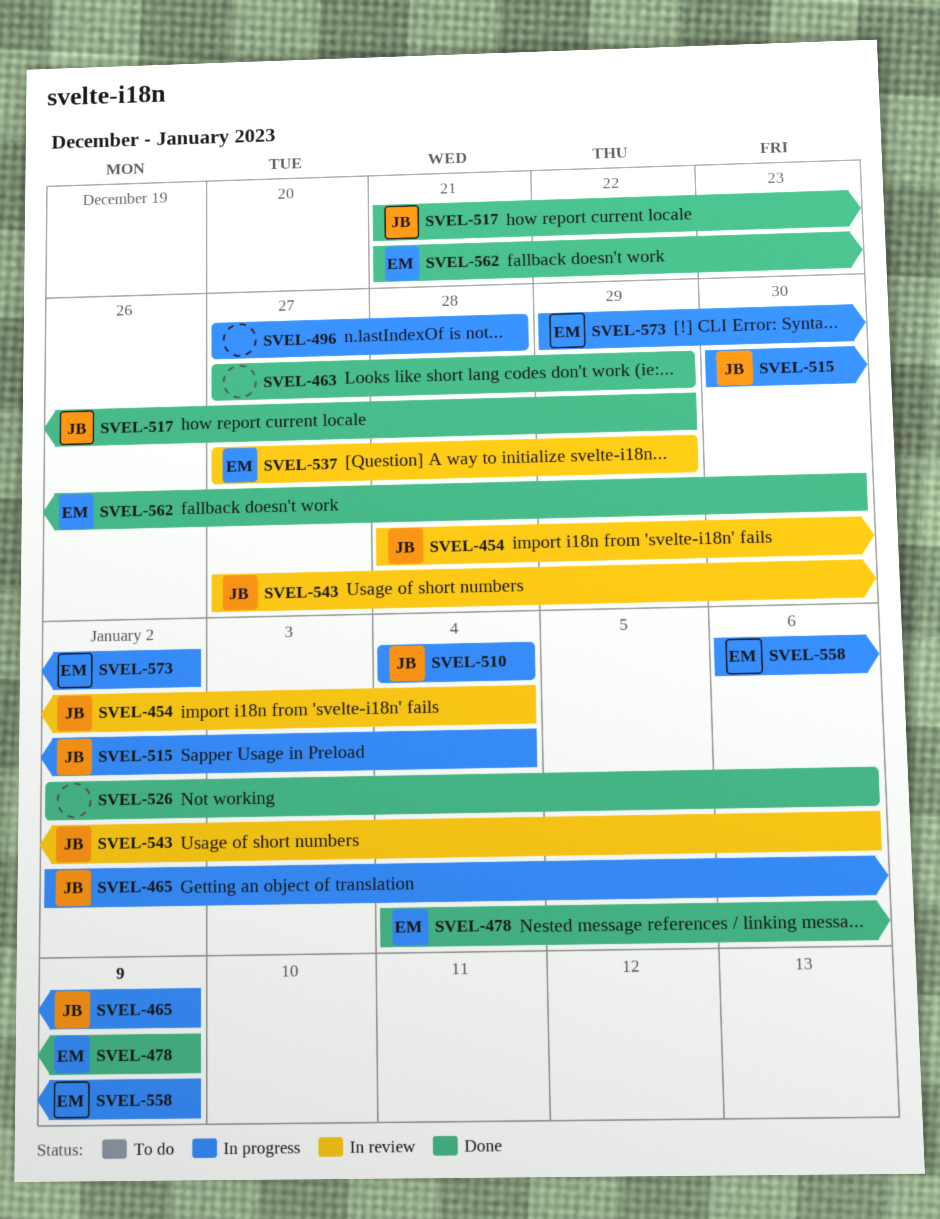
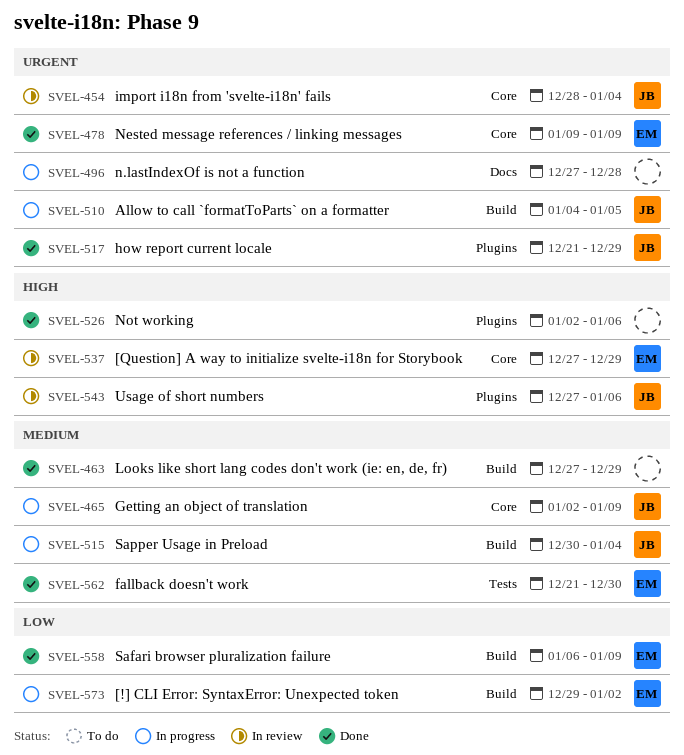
SVEL-478, start: Jan 4 -> Jan 9
SVEL-510, due: Jan 4 -> Jan 5
SVEL-558, status: In progress -> Done

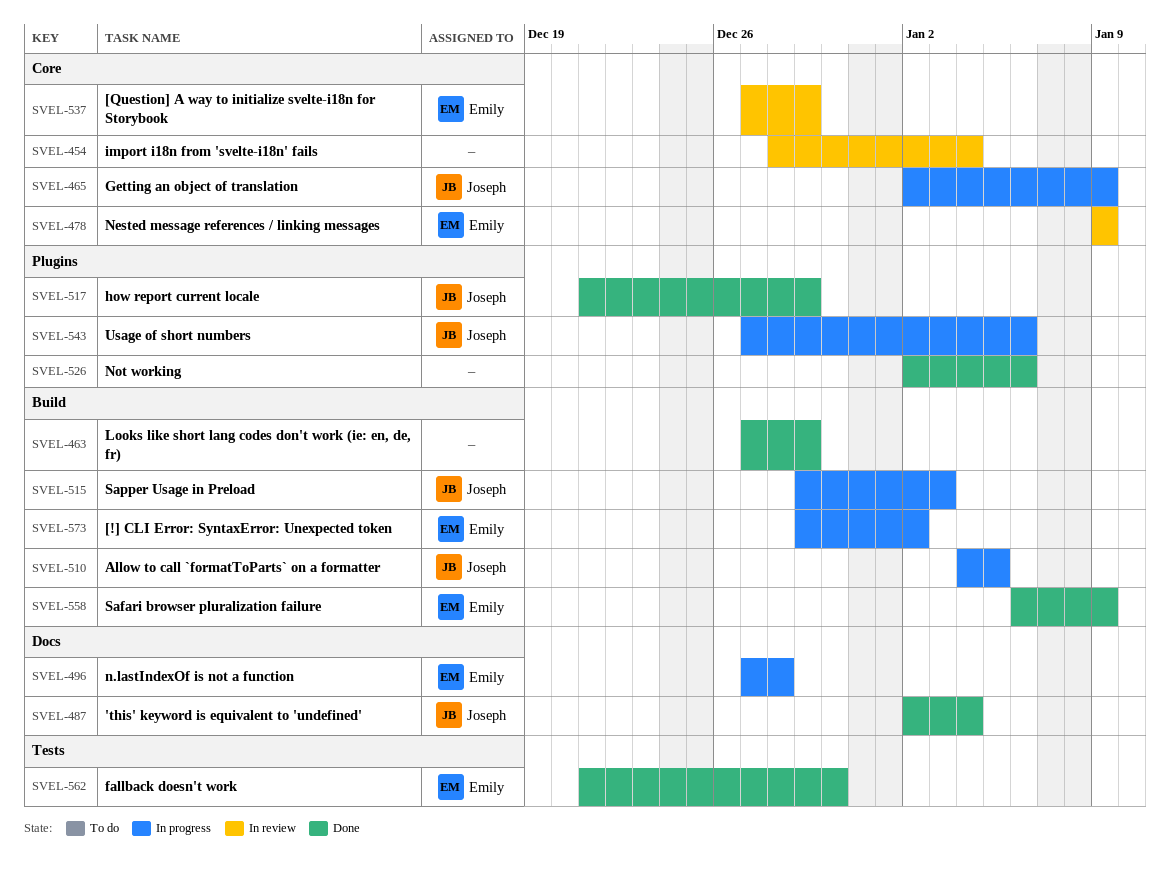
SVEL-454, owner: Joseph -> none
SVEL-478, status: Done -> In review
SVEL-487: none -> present
SVEL-496, owner: none -> Emily
SVEL-515, start: Dec 30 -> Dec 29
SVEL-515, due: Jan 4 -> Jan 3
SVEL-543, status: In review -> In progress

